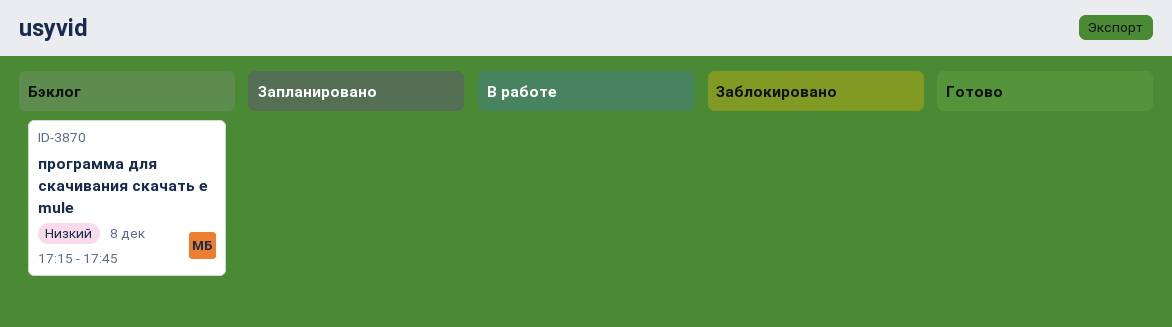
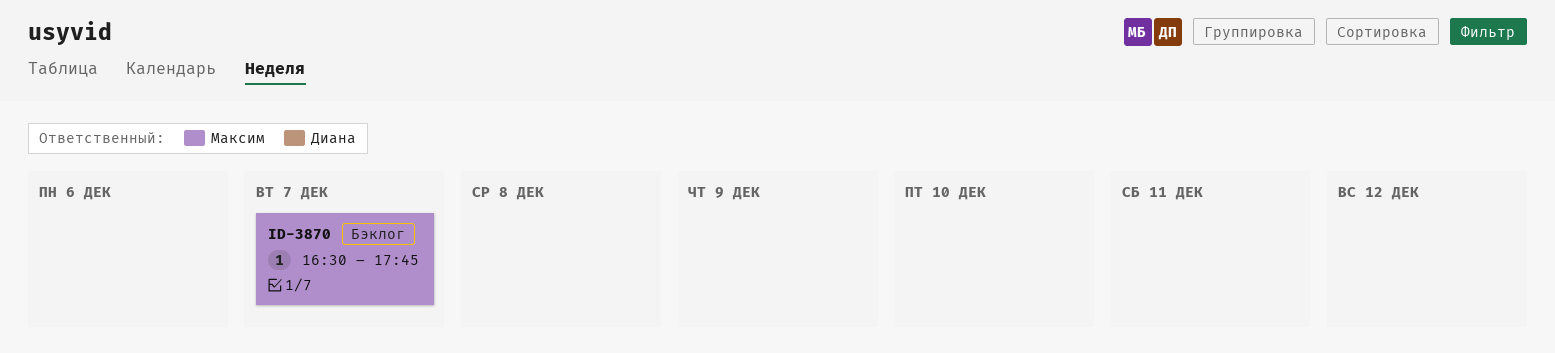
ID-3870, day: Dec 8 -> Dec 7
ID-3870, begins: 17:15 -> 16:30

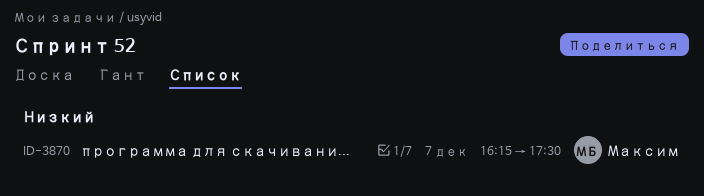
ID-3870, begins: 16:30 -> 16:15
ID-3870, ends: 17:45 -> 17:30

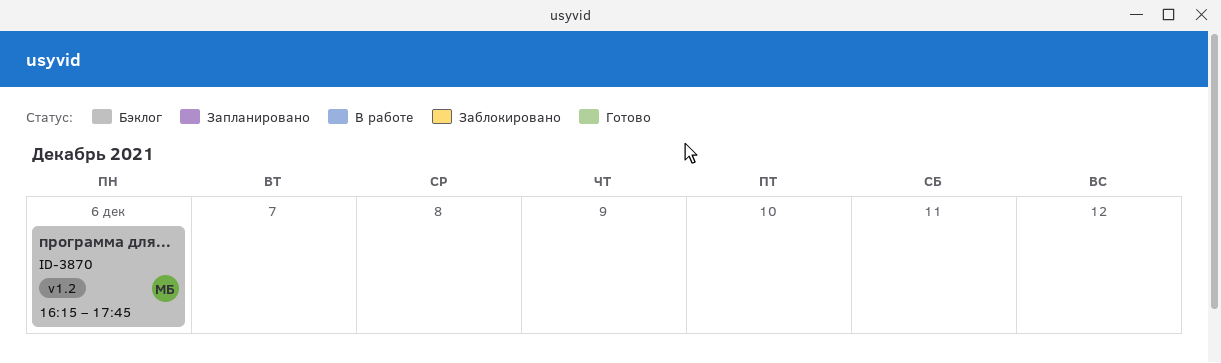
ID-3870, day: Dec 7 -> Dec 6
ID-3870, ends: 17:30 -> 17:45

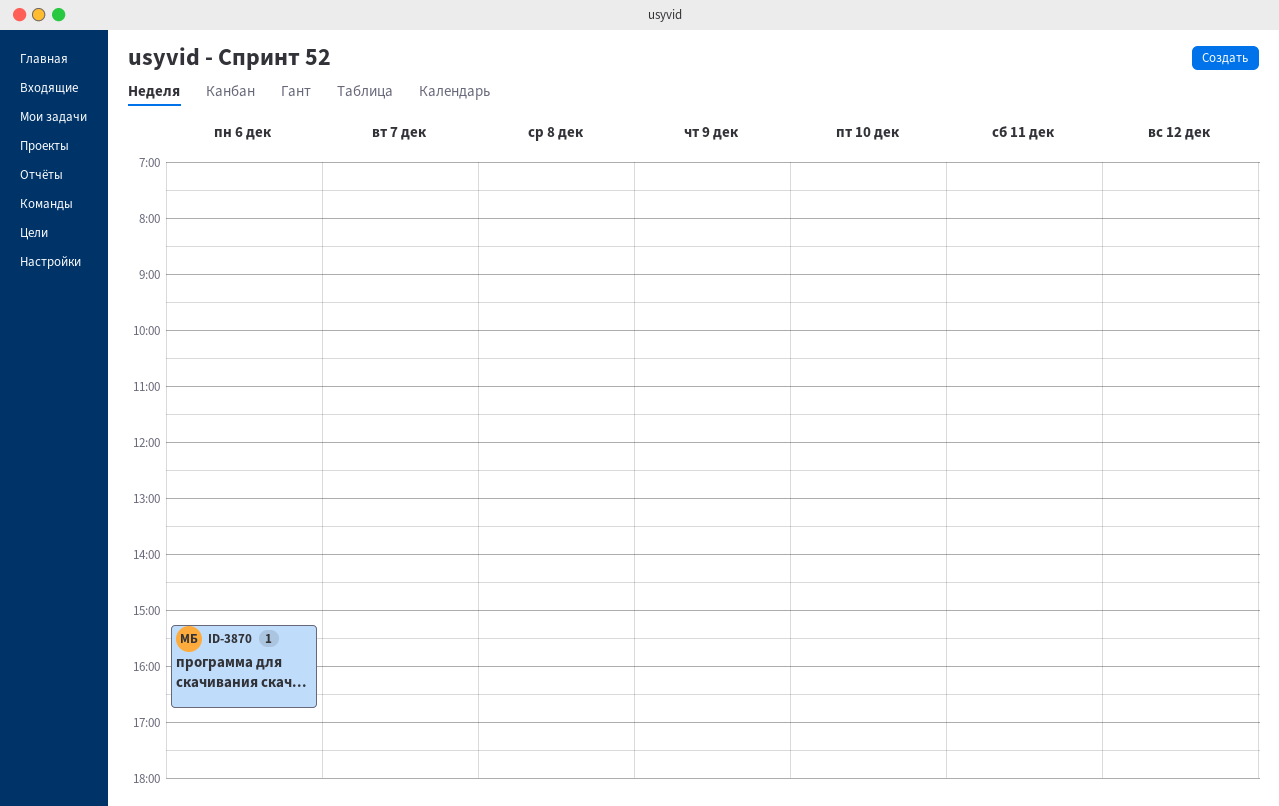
ID-3870, begins: 16:15 -> 15:15
ID-3870, ends: 17:45 -> 16:45

